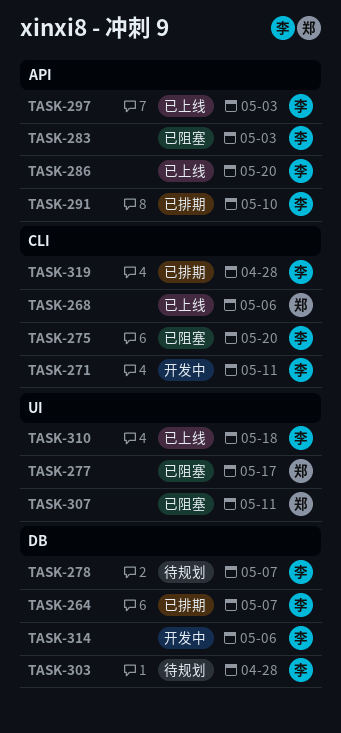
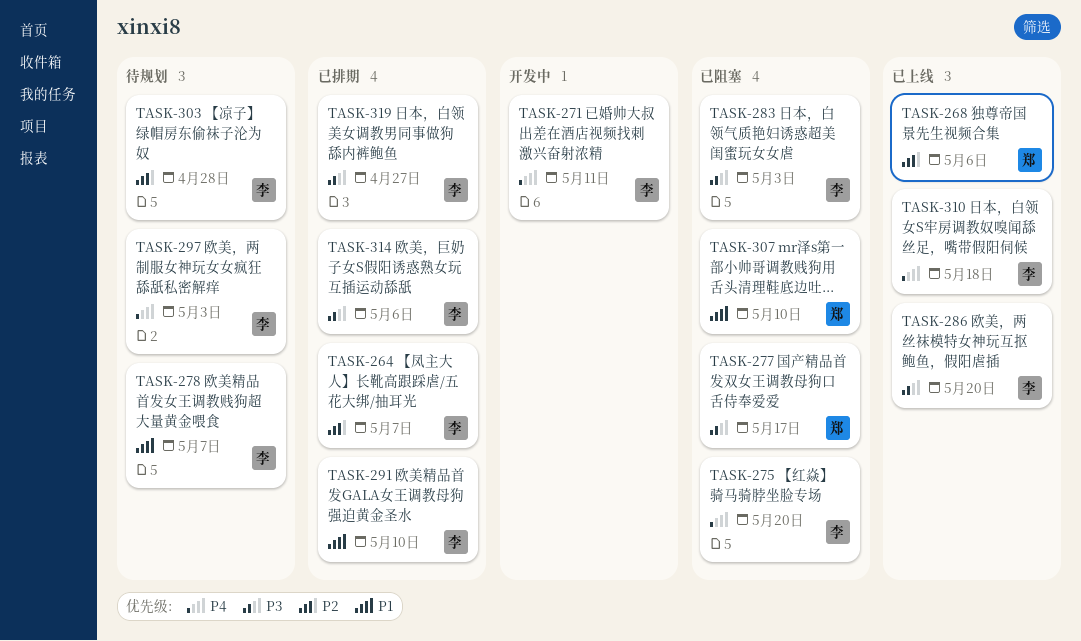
TASK-297, status: 已上线 -> 待规划
TASK-307, due: May 11 -> May 10
TASK-314, status: 开发中 -> 已排期
TASK-319, due: Apr 28 -> Apr 27

